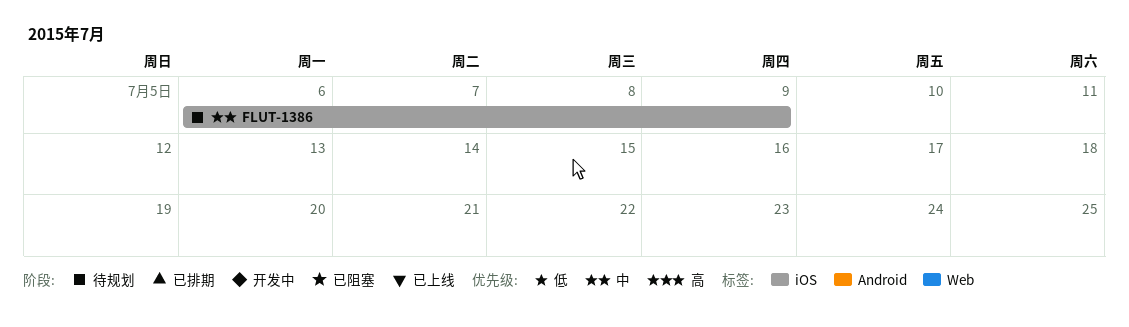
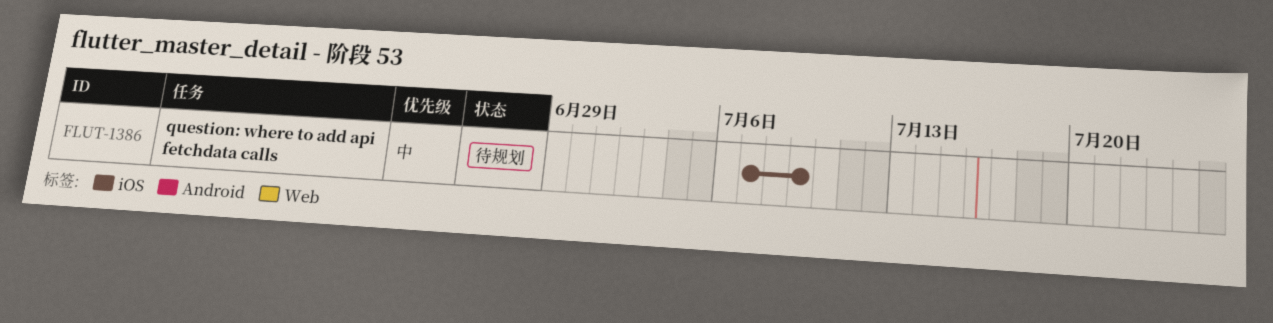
FLUT-1386, start: Jul 6 -> Jul 7

